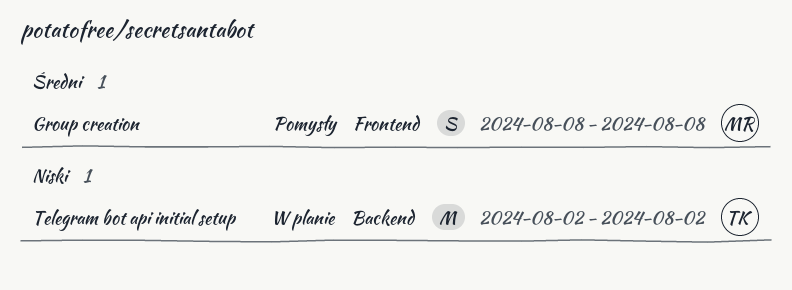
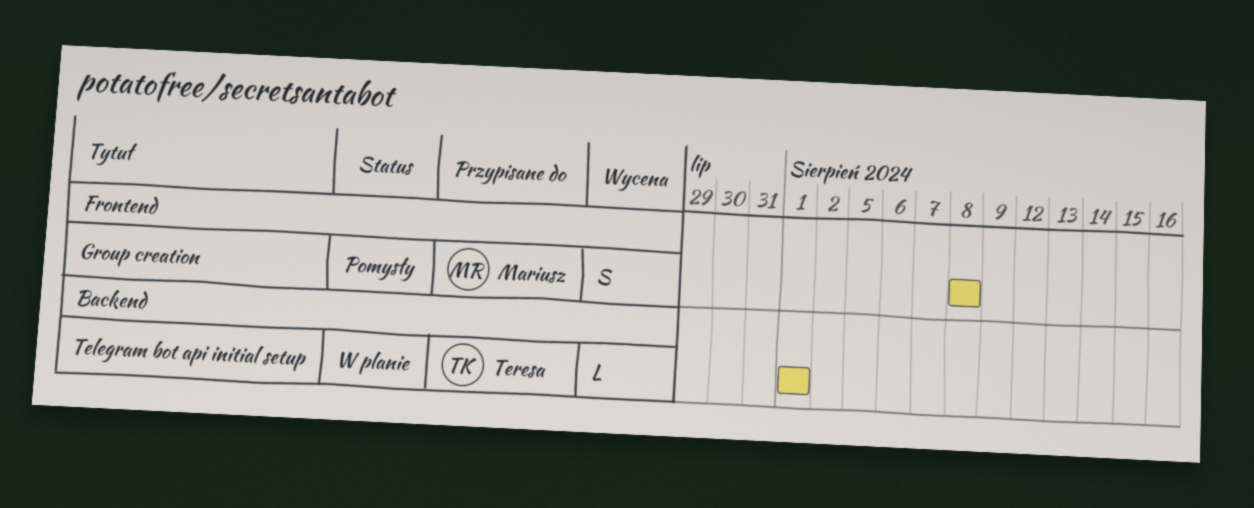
Telegram bot api initial setup, estimate: M -> L
Telegram bot api initial setup, start: Aug 2 -> Aug 1
Telegram bot api initial setup, due: Aug 2 -> Aug 1

